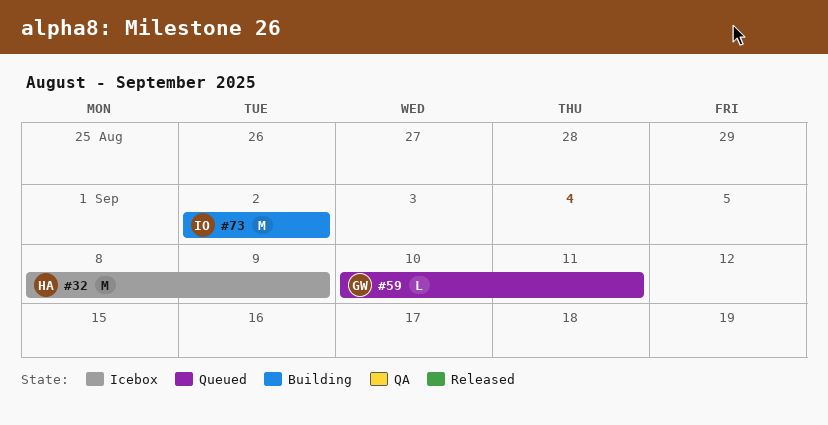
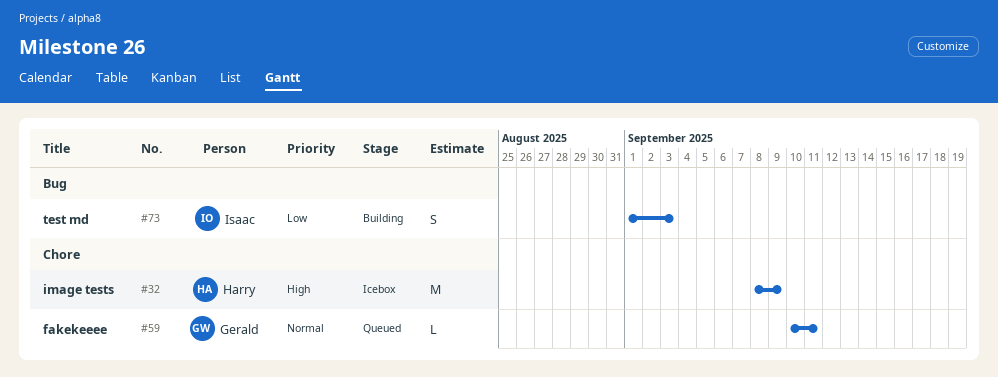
#73, estimate: M -> S
#73, start: Sep 2 -> Sep 1
#73, due: Sep 2 -> Sep 3

